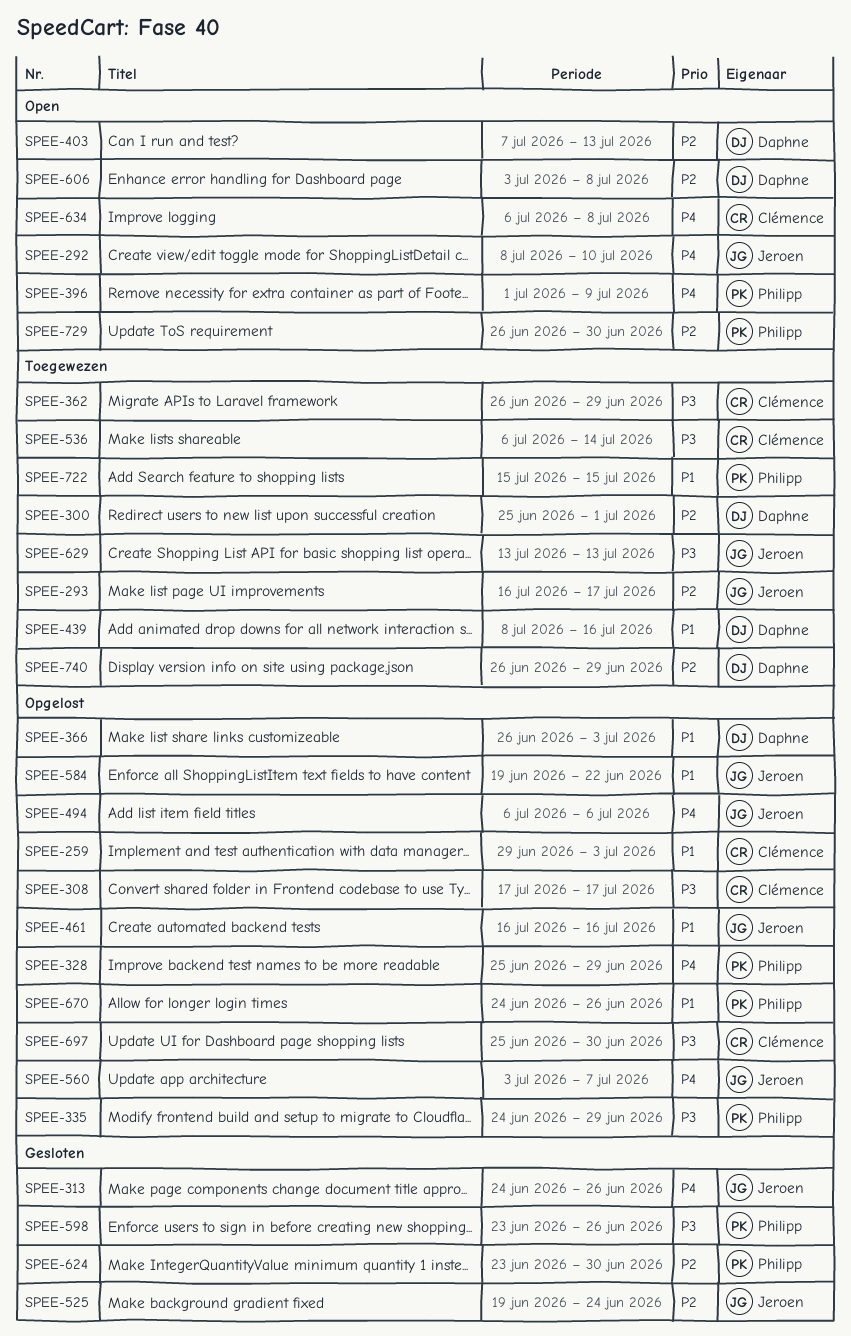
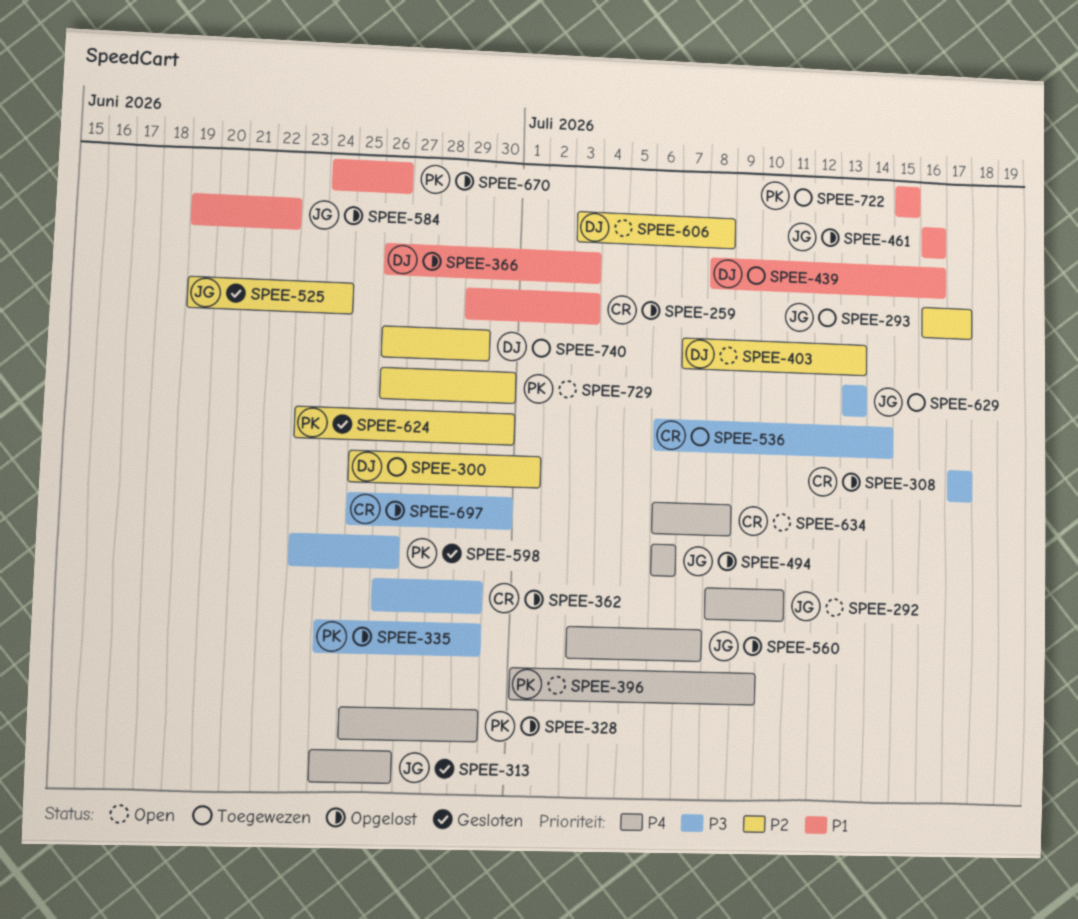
SPEE-362, status: Toegewezen -> Opgelost

